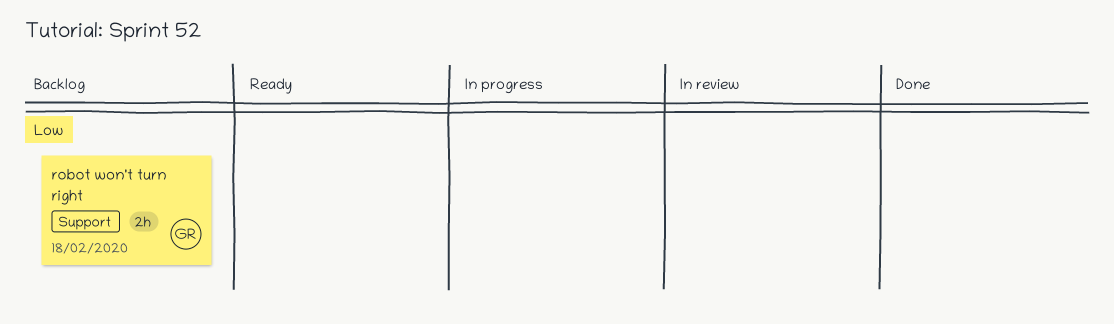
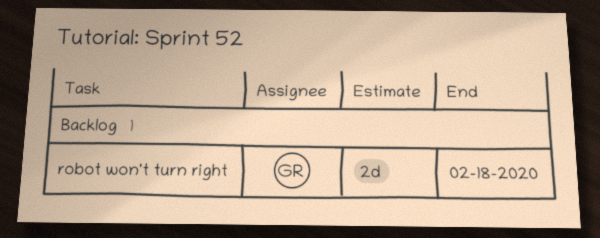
robot won't turn right, estimate: 2h -> 2d

